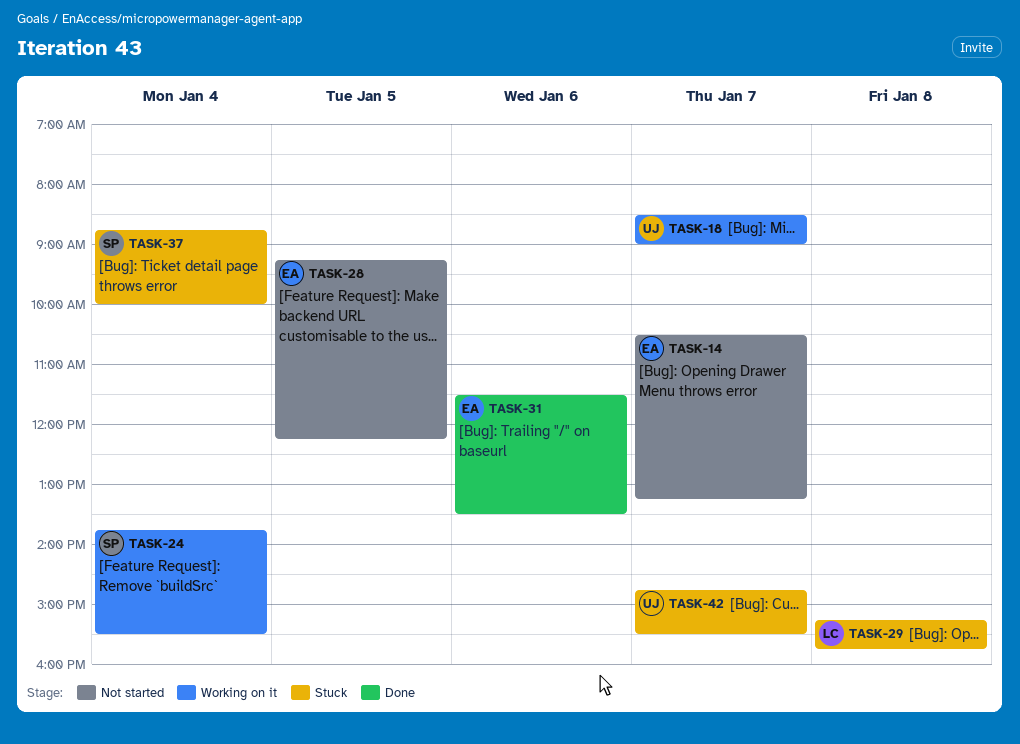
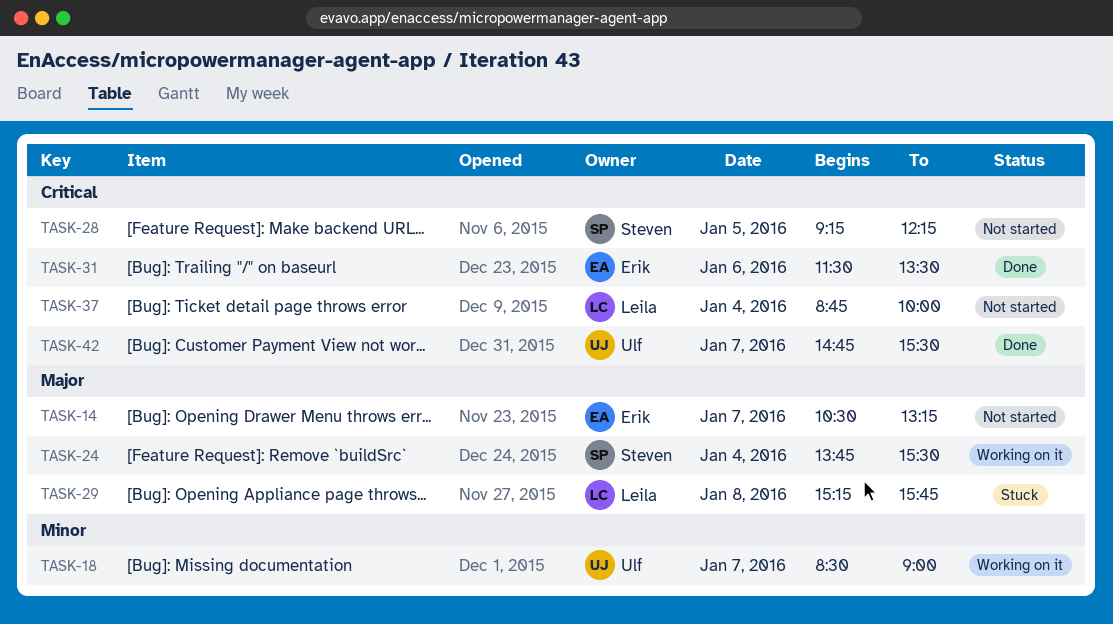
TASK-28, owner: Erik -> Steven
TASK-37, status: Stuck -> Not started
TASK-37, owner: Steven -> Leila
TASK-42, status: Stuck -> Done

